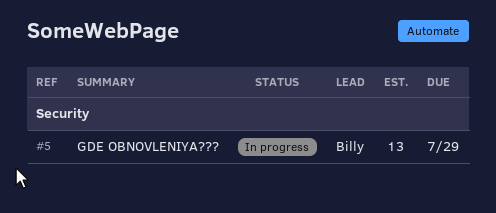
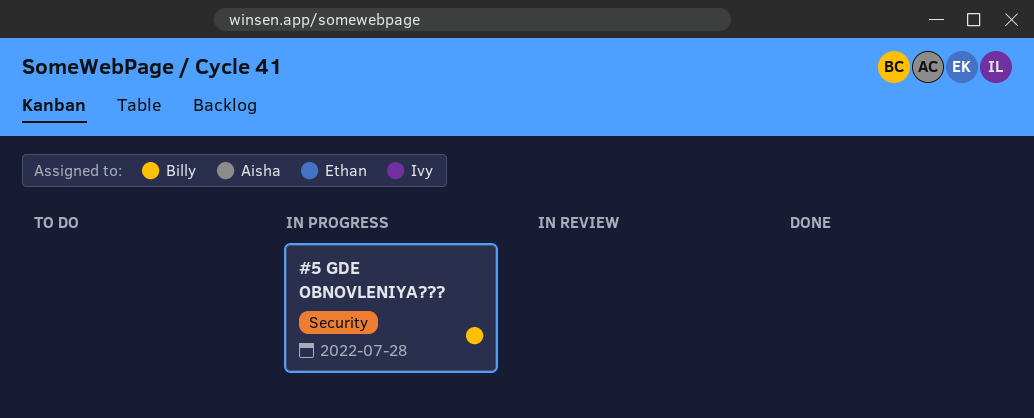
#5, due: Jul 29 -> Jul 28

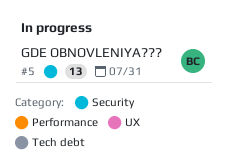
#5, due: Jul 28 -> Jul 31

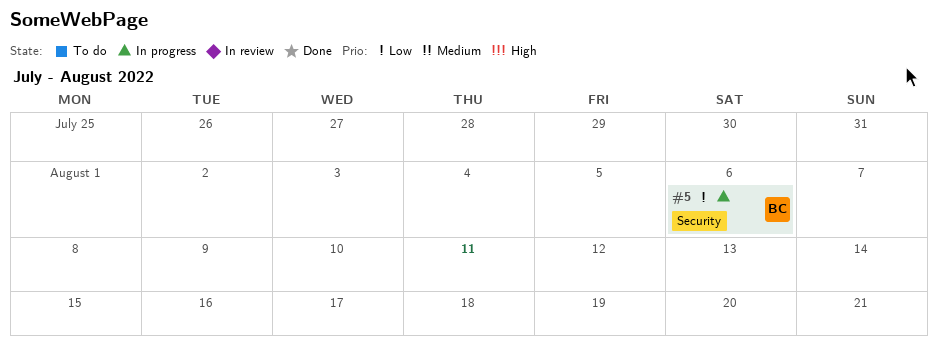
#5, due: Jul 31 -> Aug 6

